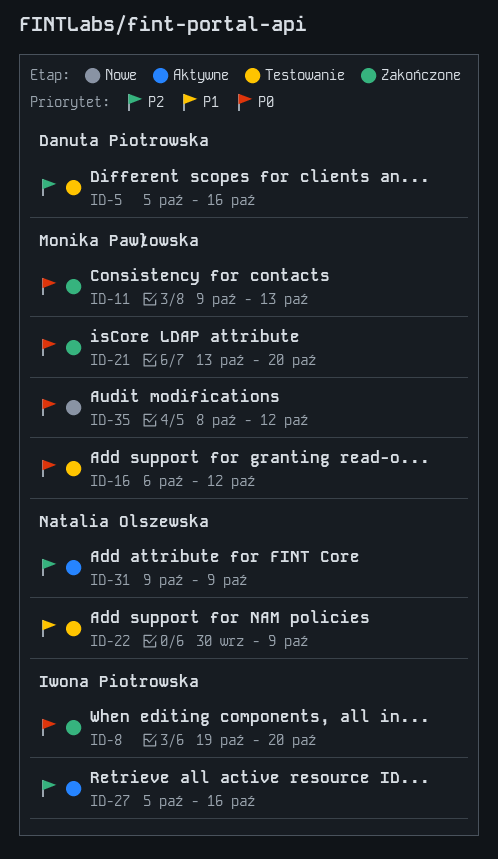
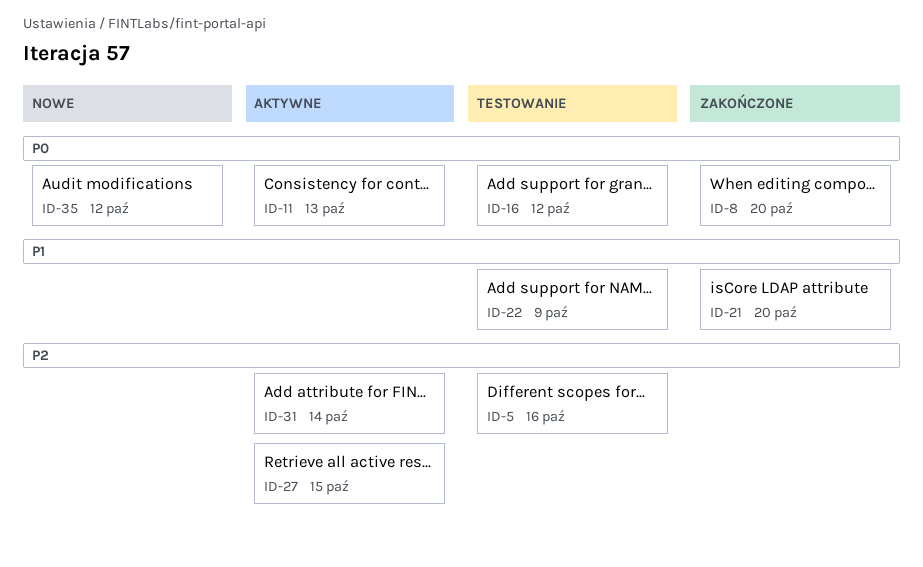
ID-11, status: Zakończone -> Aktywne
ID-21, priority: P0 -> P1
ID-27, due: Oct 16 -> Oct 15
ID-31, due: Oct 9 -> Oct 14

